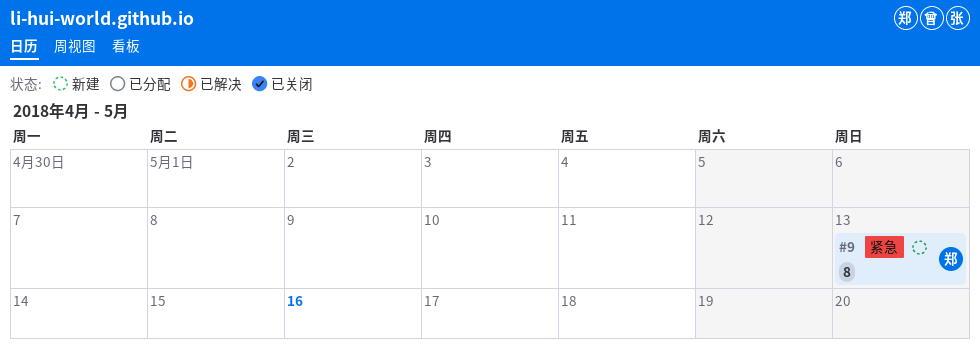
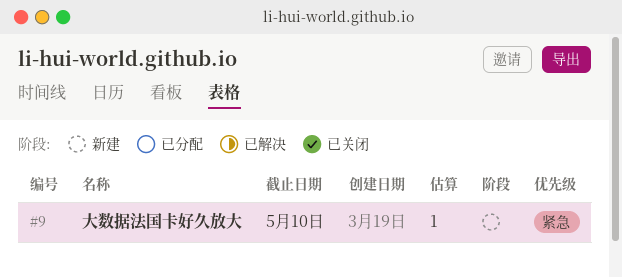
#9, estimate: 8 -> 1
#9, due: May 13 -> May 10

